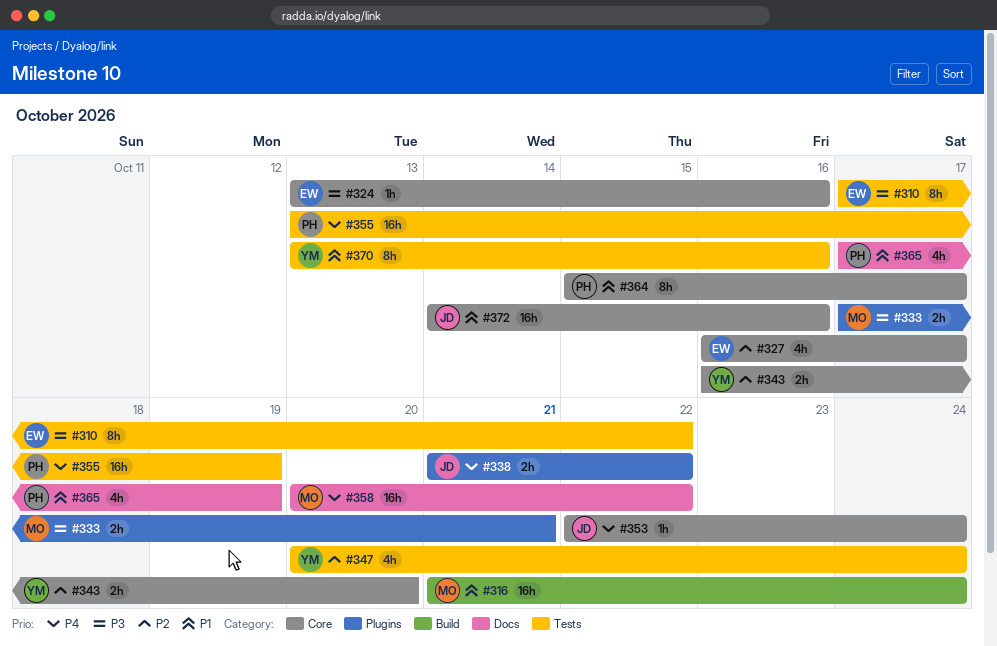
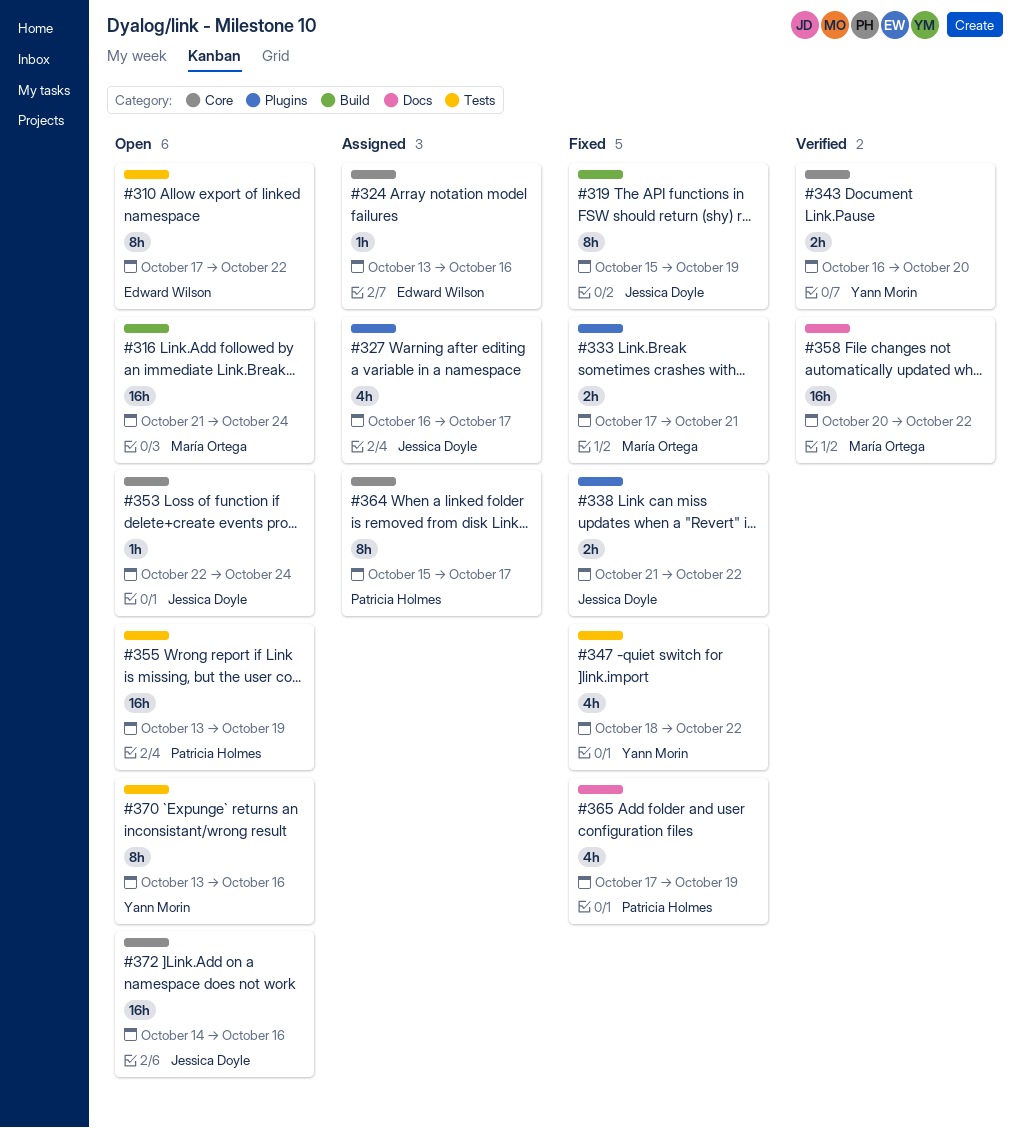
#319: none -> present
#327, owner: Edward Wilson -> Jessica Doyle
#327, label: Core -> Plugins
#347, start: Oct 20 -> Oct 18
#347, due: Oct 24 -> Oct 22

